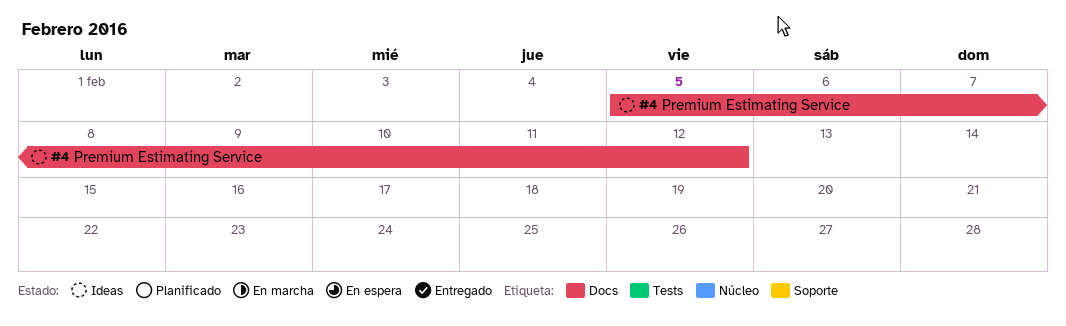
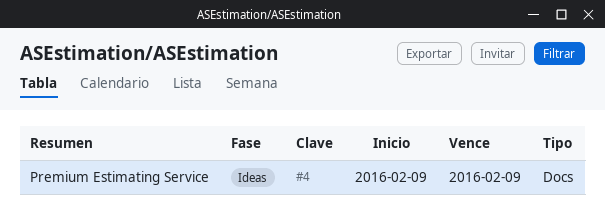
#4, start: Feb 5 -> Feb 9
#4, due: Feb 12 -> Feb 9

